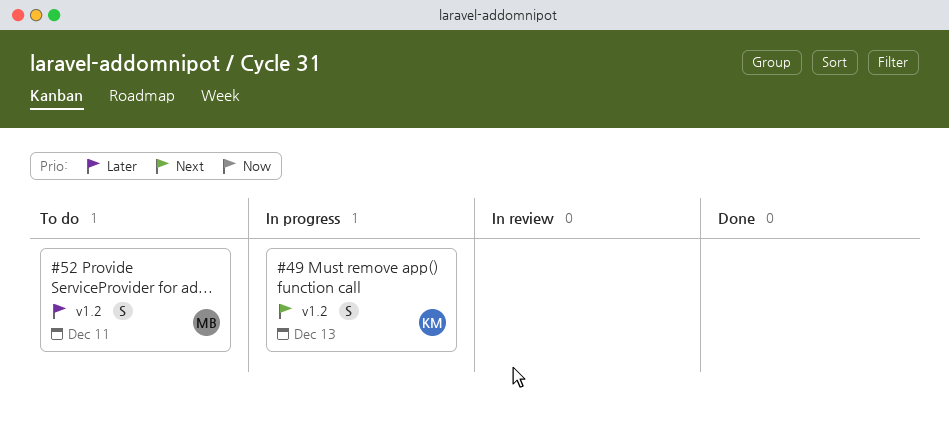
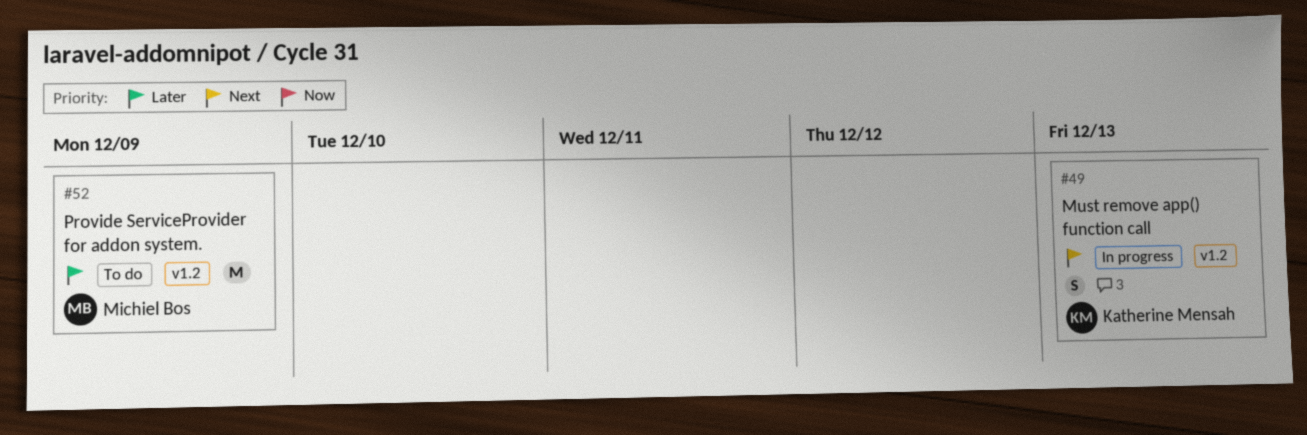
#52, estimate: S -> M
#52, due: Dec 11 -> Dec 9

